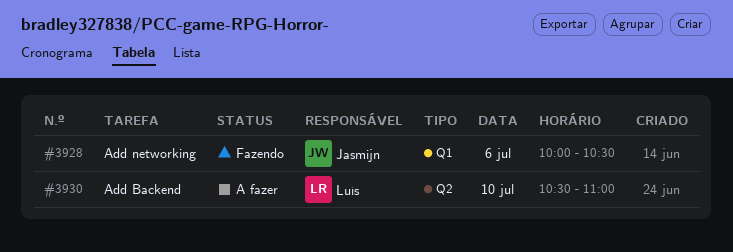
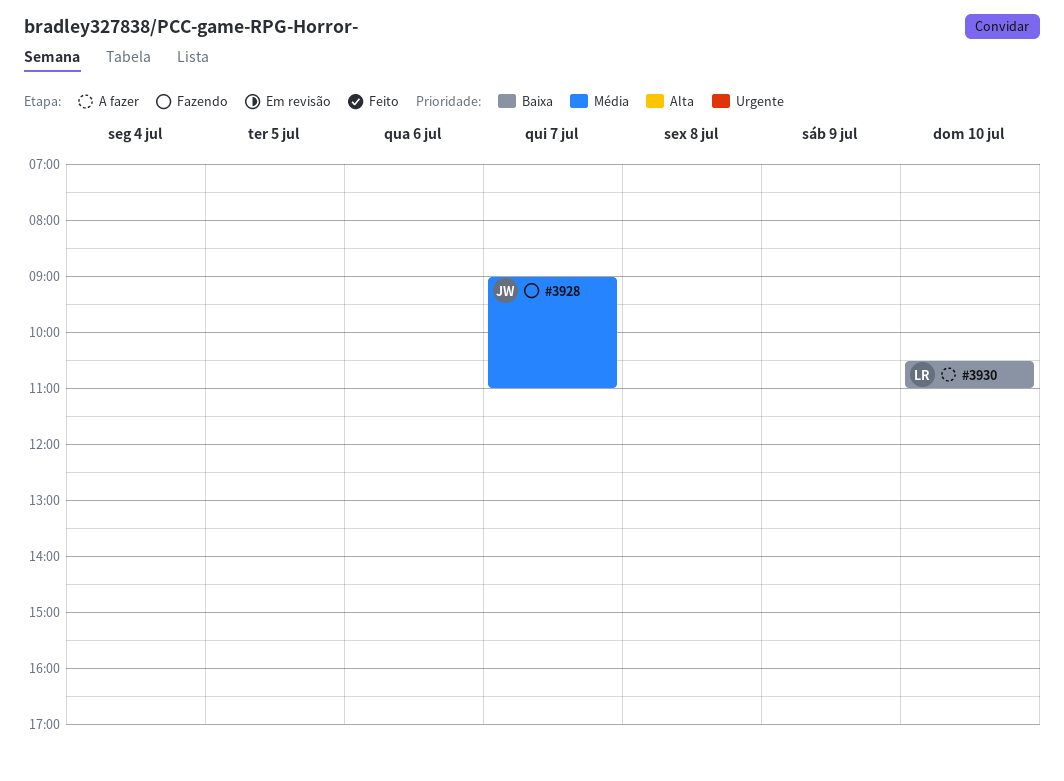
#3928, day: Jul 6 -> Jul 7
#3928, begins: 10:00 -> 09:00
#3928, ends: 10:30 -> 11:00

